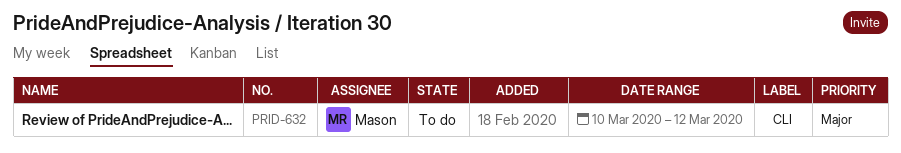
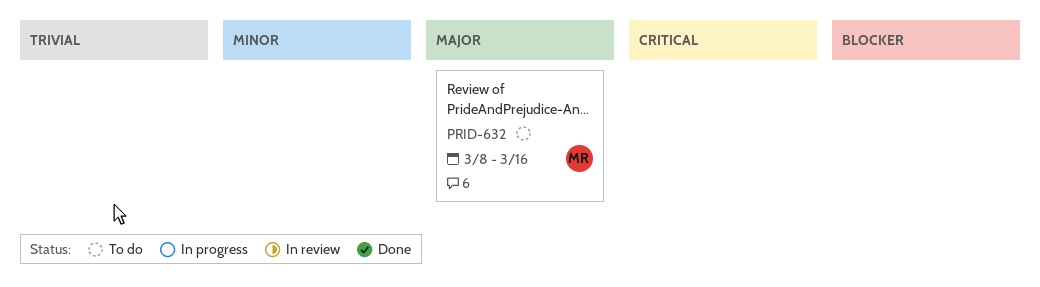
PRID-632, start: Mar 10 -> Mar 8
PRID-632, due: Mar 12 -> Mar 16

